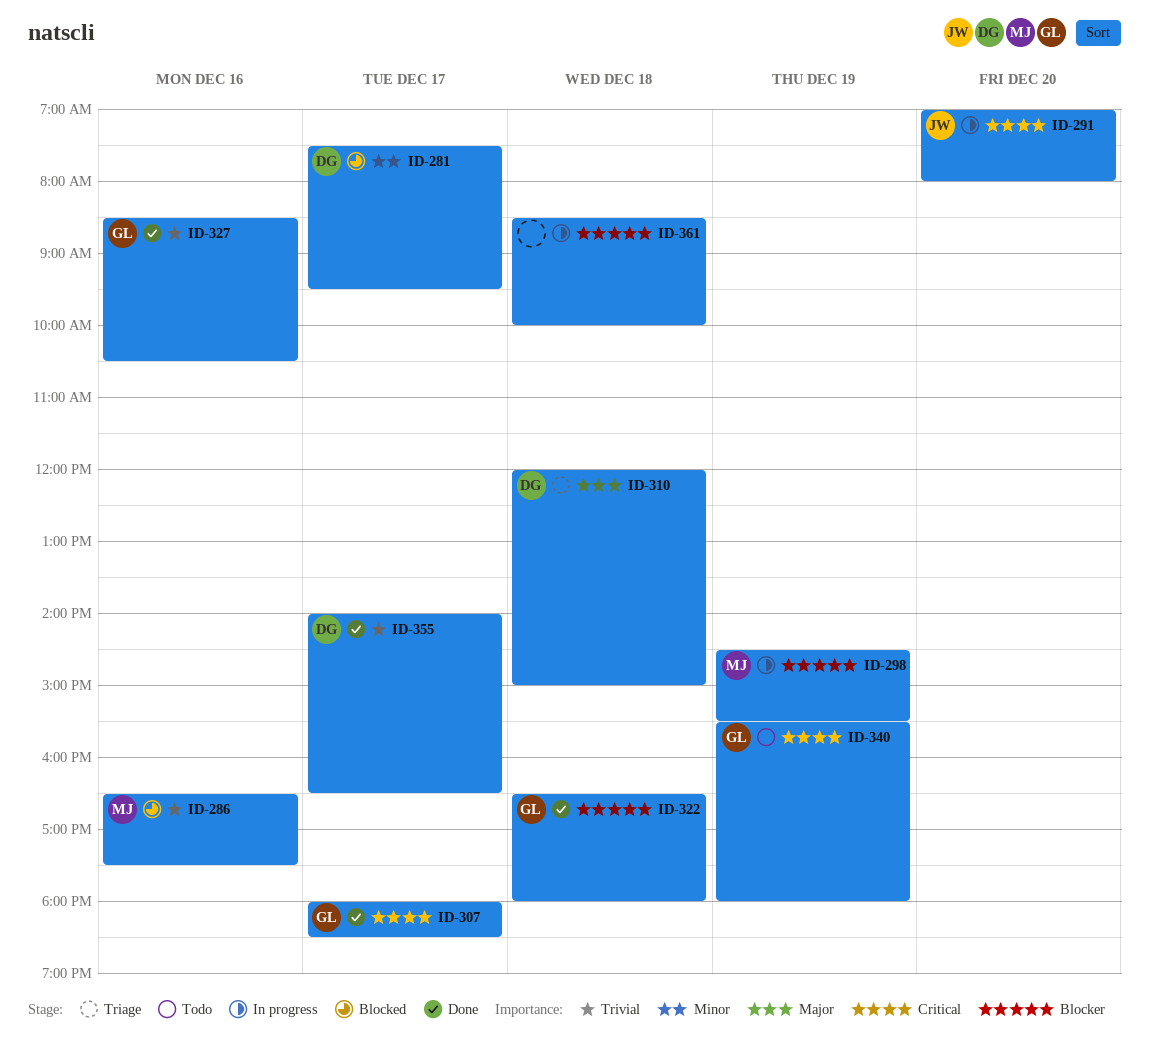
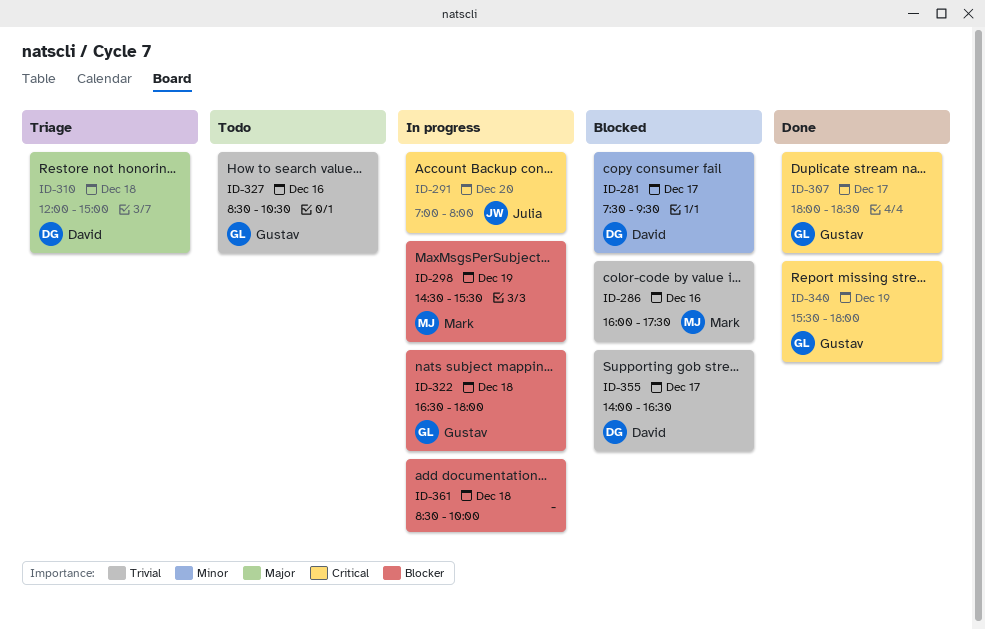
ID-286, begins: 16:30 -> 16:00
ID-322, status: Done -> In progress
ID-327, status: Done -> Todo
ID-340, status: Todo -> Done
ID-355, status: Done -> Blocked

